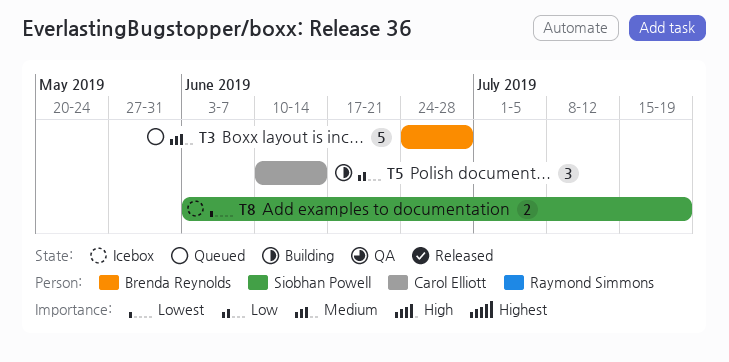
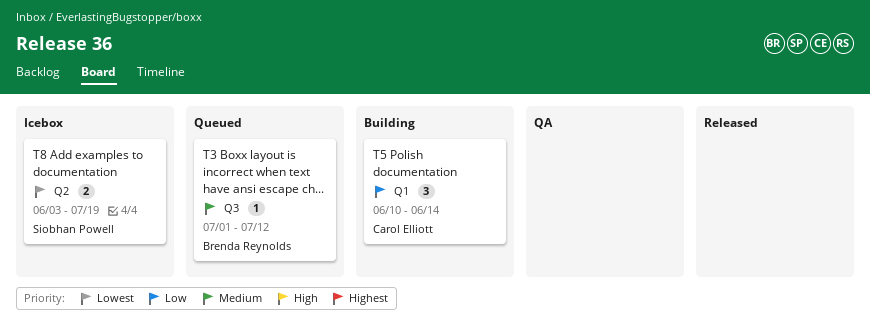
T3, estimate: 5 -> 1
T3, start: Jun 24 -> Jul 1
T3, due: Jun 28 -> Jul 12

